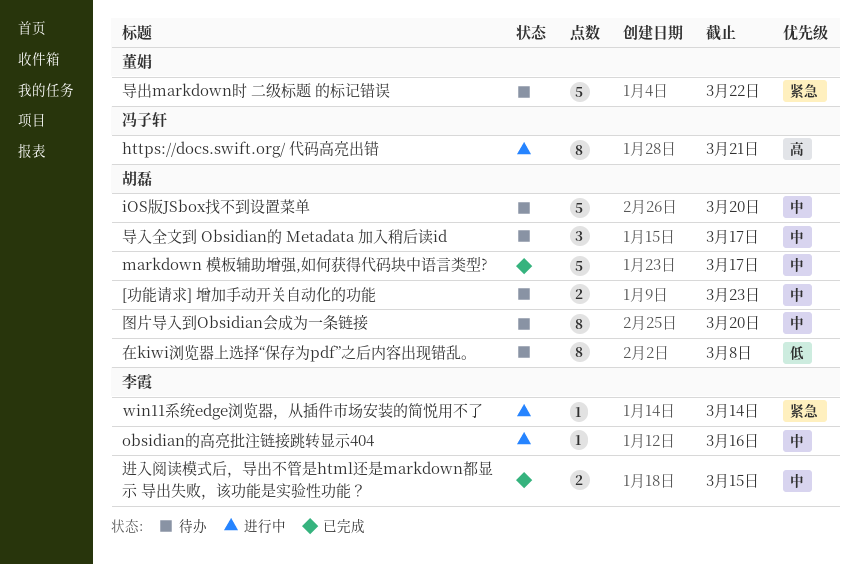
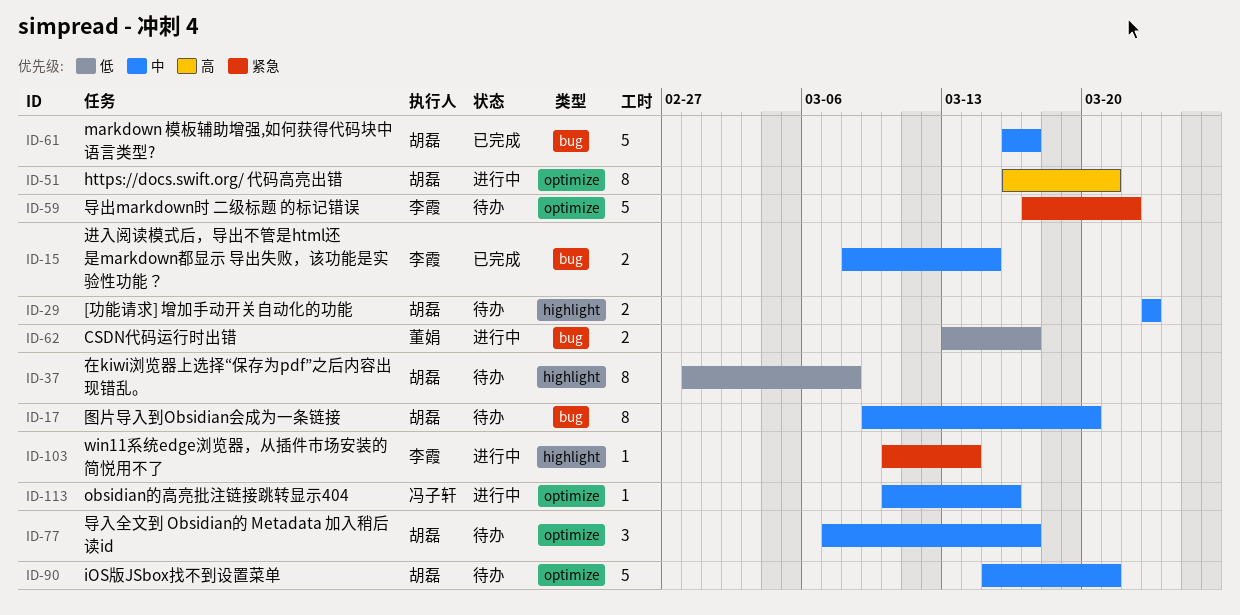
CSDN代码运行时出错: none -> present
https://docs.swift.org/ 代码高亮出错, owner: 冯子轩 -> 胡磊
iOS版JSbox找不到设置菜单, due: Mar 20 -> Mar 21
obsidian的高亮批注链接跳转显示404, owner: 李霞 -> 冯子轩
导出markdown时 二级标题 的标记错误, owner: 董娟 -> 李霞

